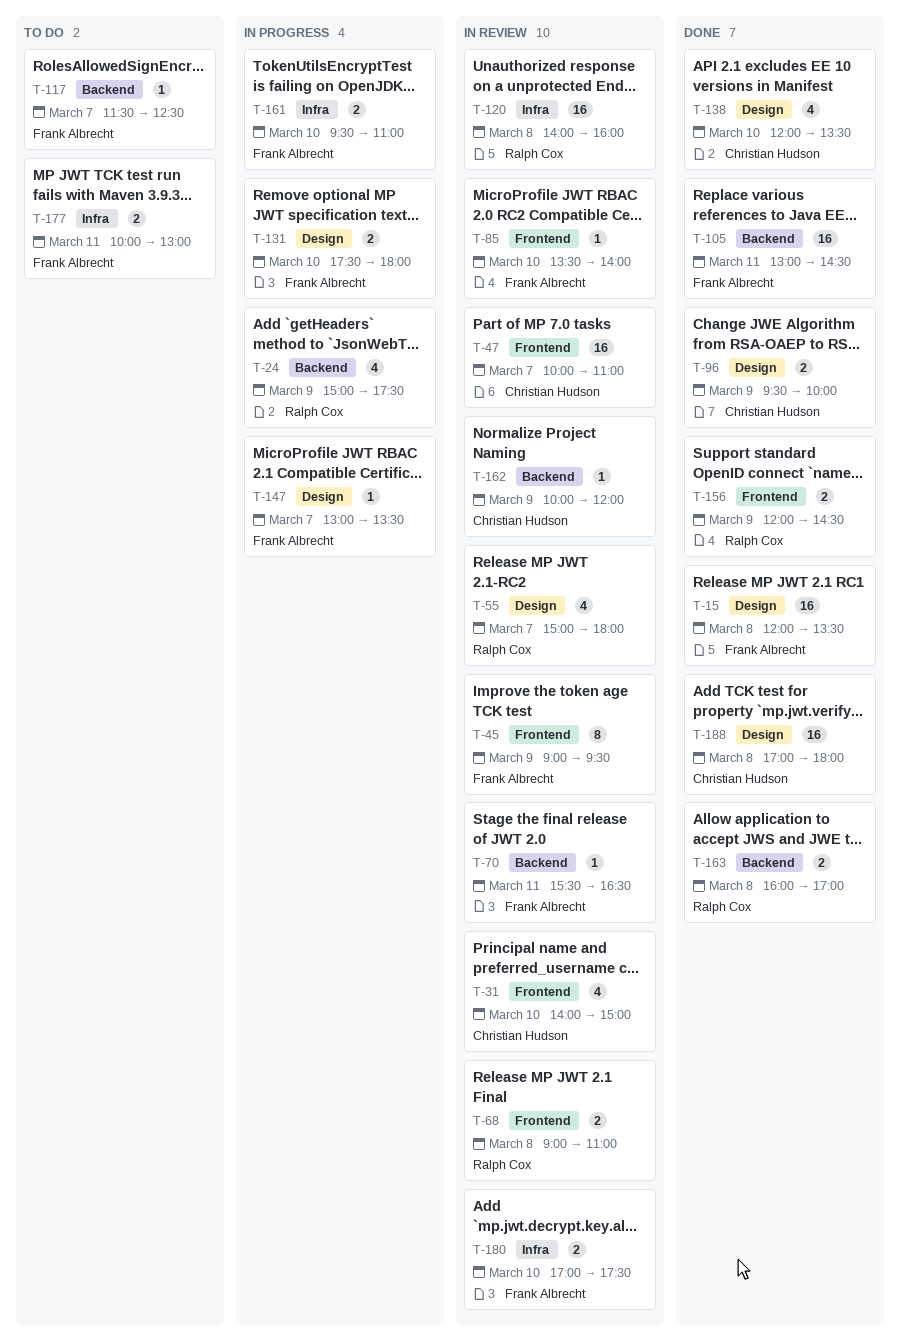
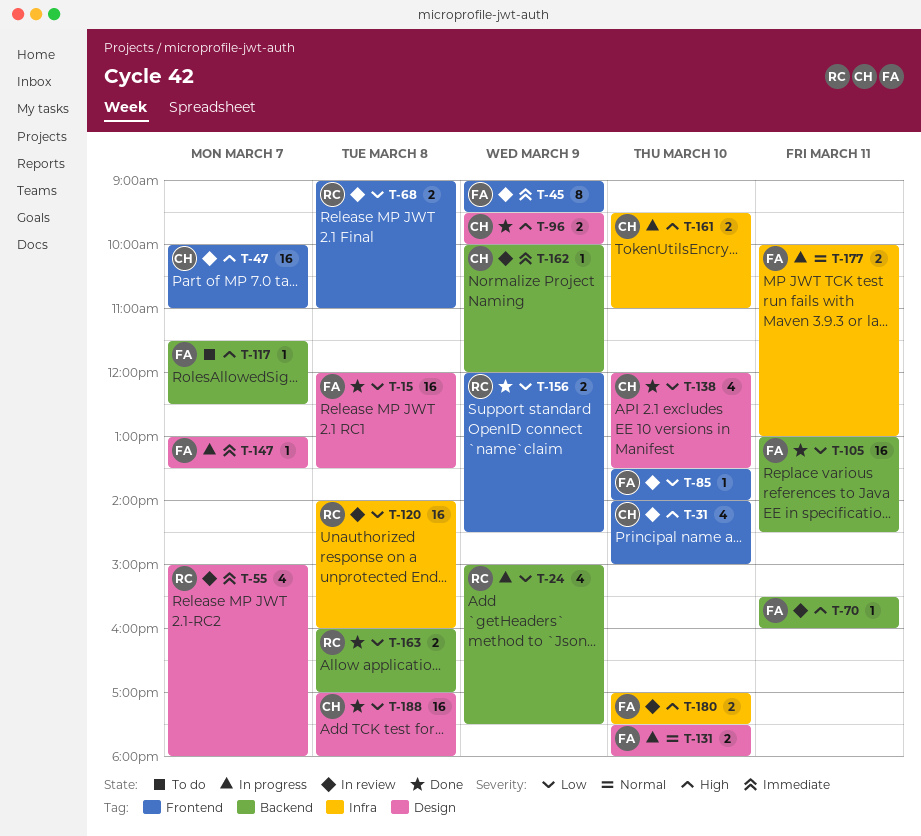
T-70, ends: 16:30 -> 16:00
T-161, owner: Frank Albrecht -> Christian Hudson
T-177, status: To do -> In progress

